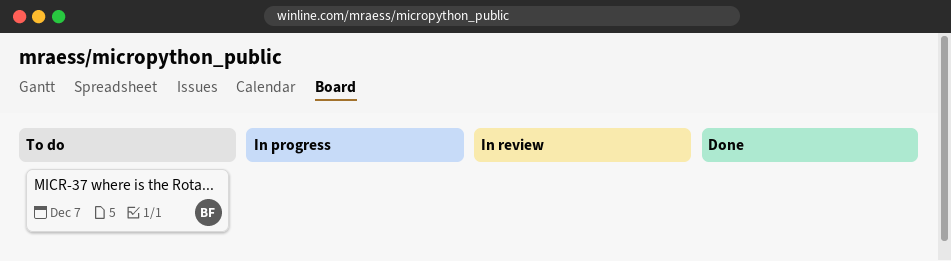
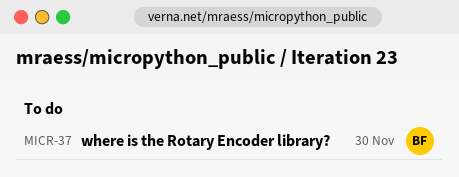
MICR-37, due: Dec 7 -> Nov 30

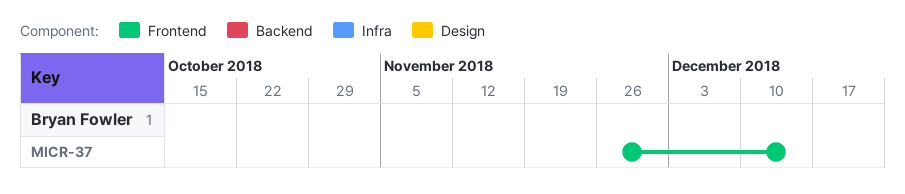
MICR-37, due: Nov 30 -> Dec 14

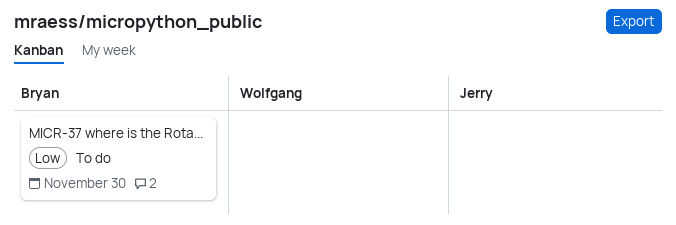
MICR-37, due: Dec 14 -> Nov 30

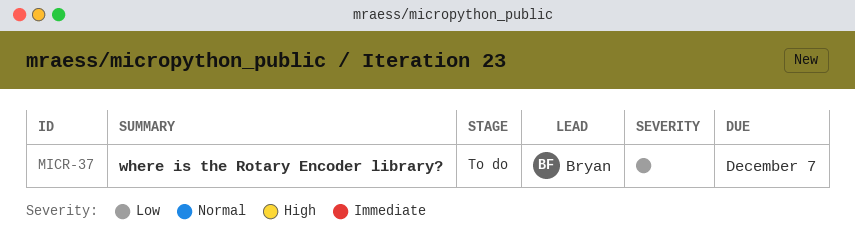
MICR-37, due: Nov 30 -> Dec 7

